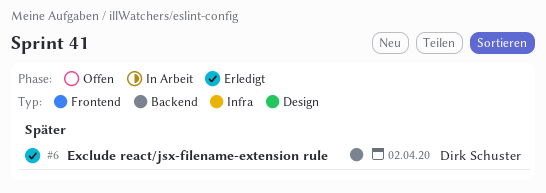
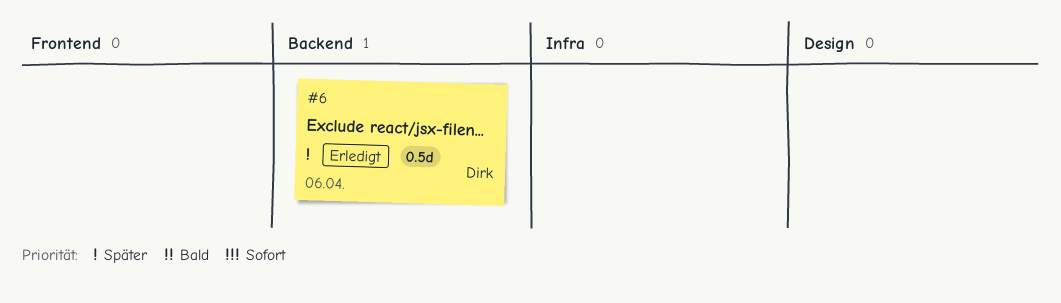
#6, due: Apr 2 -> Apr 6

